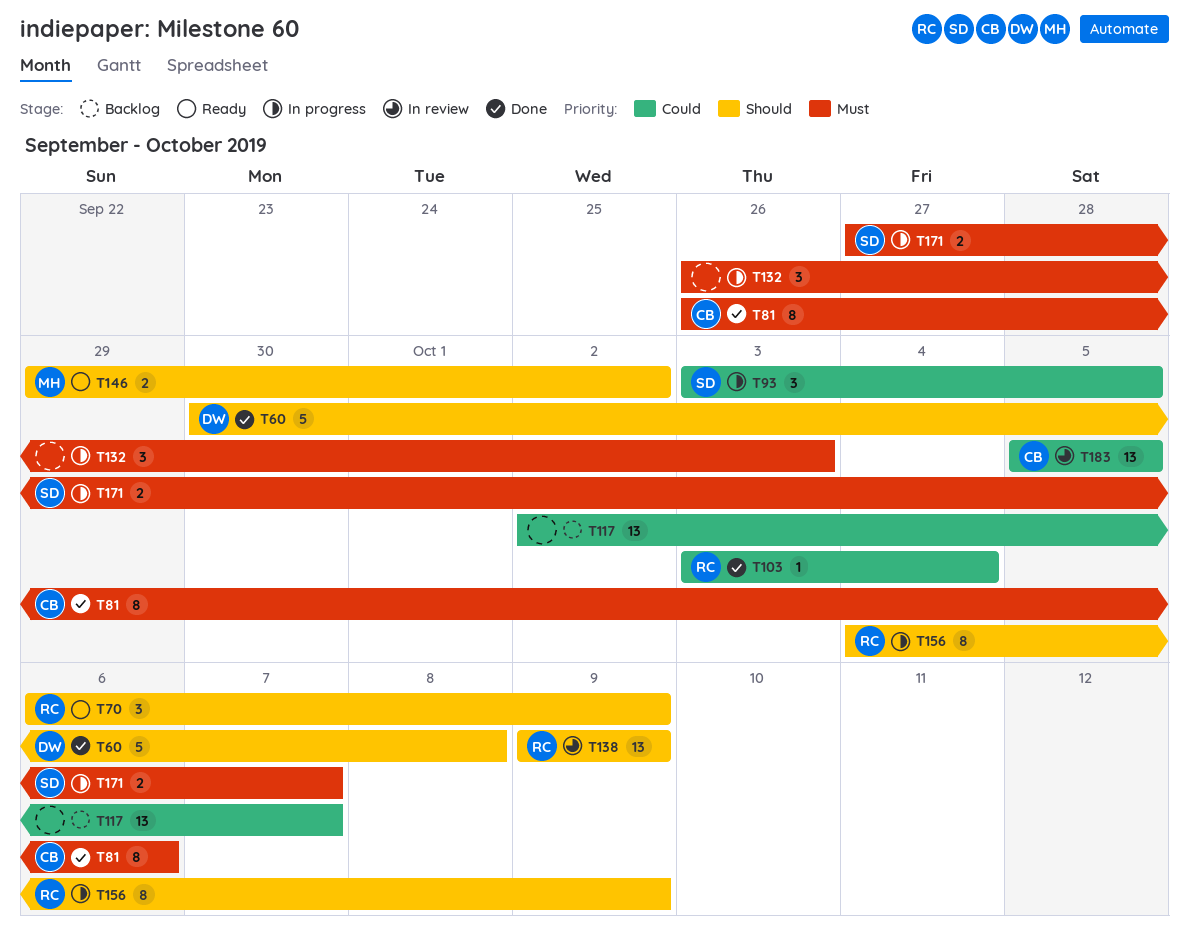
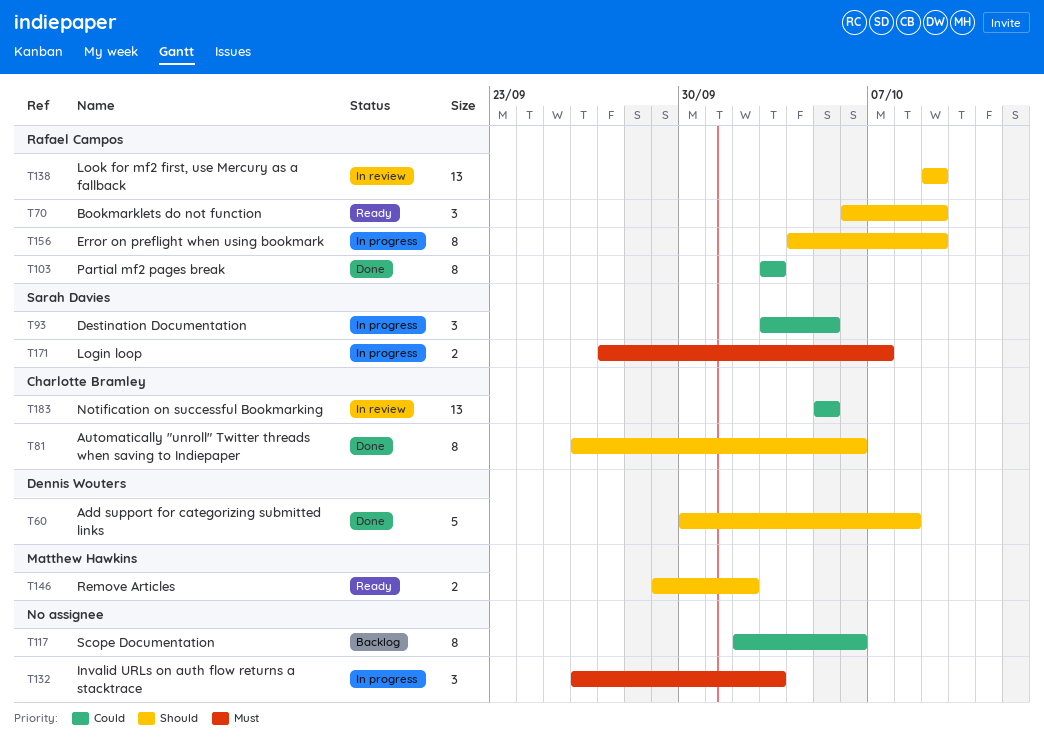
T81, priority: Must -> Should
T103, estimate: 1 -> 8
T103, due: Oct 4 -> Oct 3
T117, estimate: 13 -> 8
T117, due: Oct 7 -> Oct 6

